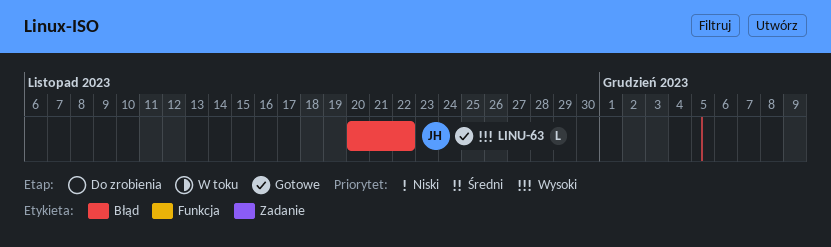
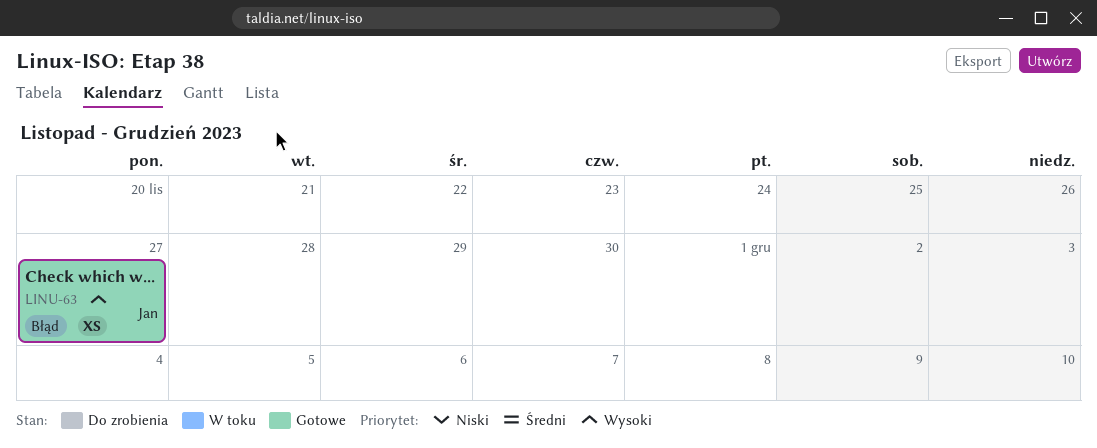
LINU-63, estimate: L -> XS
LINU-63, due: Nov 22 -> Nov 27

